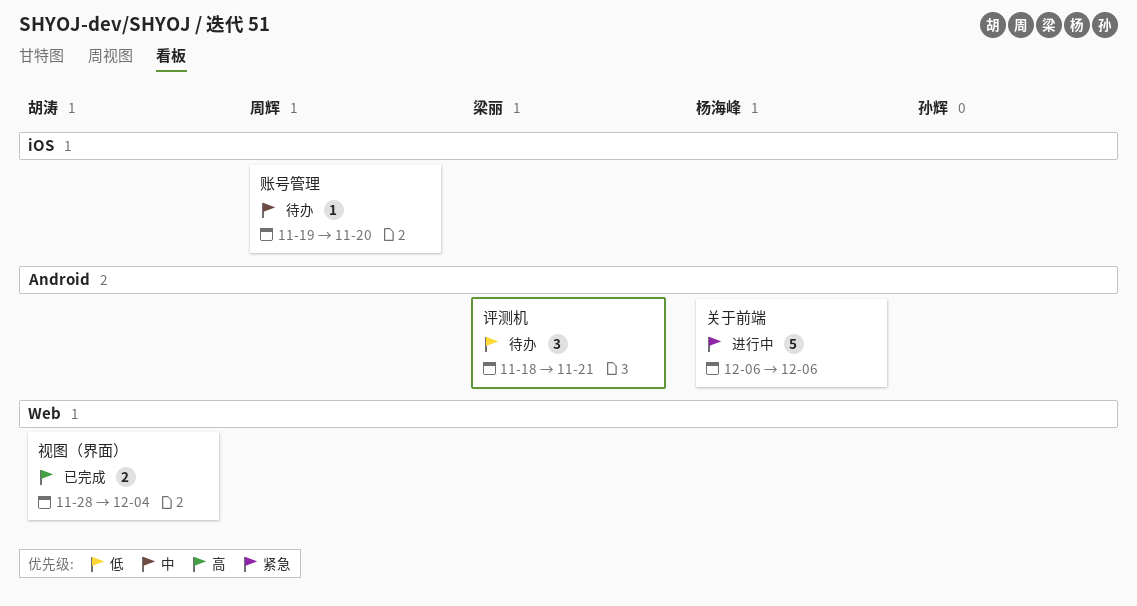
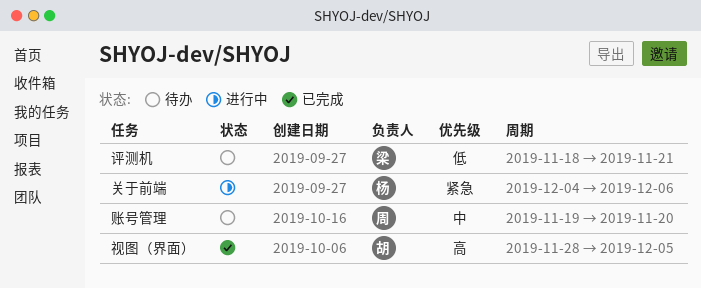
关于前端, start: Dec 6 -> Dec 4
视图（界面）, due: Dec 4 -> Dec 5

